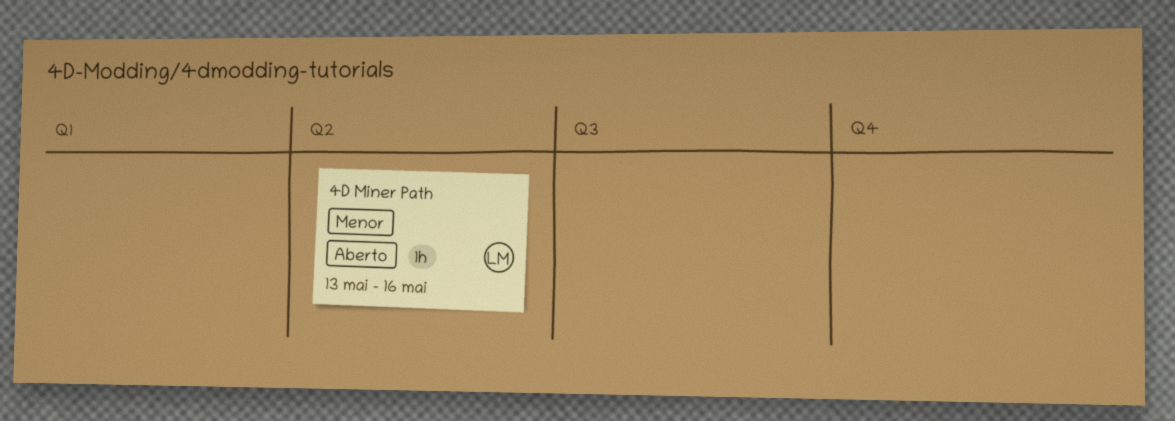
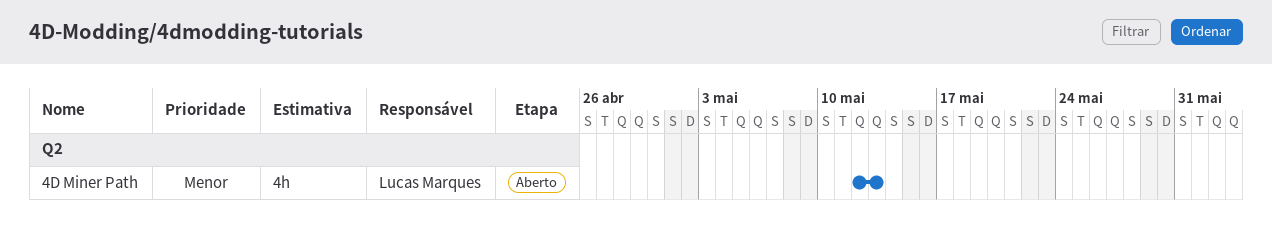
4D Miner Path, estimate: 1h -> 4h
4D Miner Path, start: May 13 -> May 12
4D Miner Path, due: May 16 -> May 13

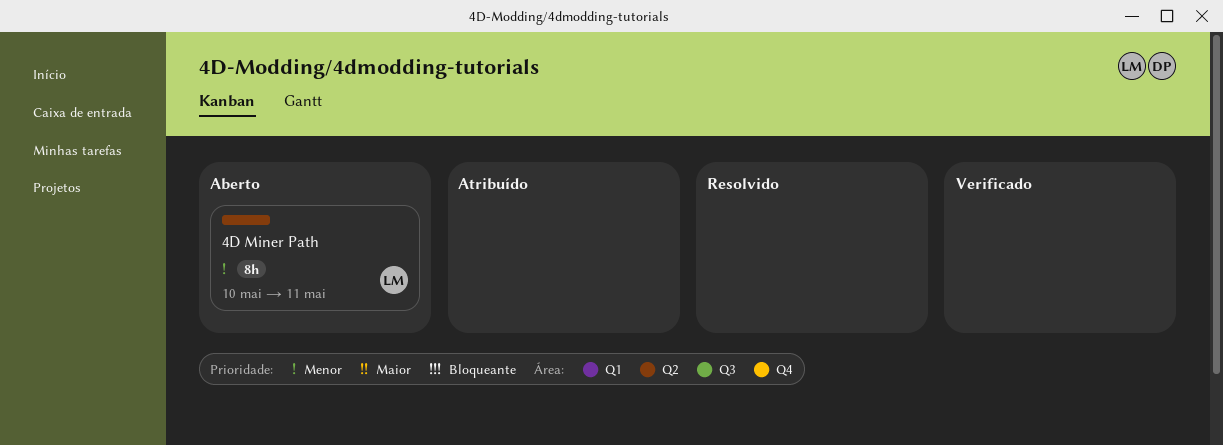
4D Miner Path, estimate: 4h -> 8h
4D Miner Path, start: May 12 -> May 10
4D Miner Path, due: May 13 -> May 11

